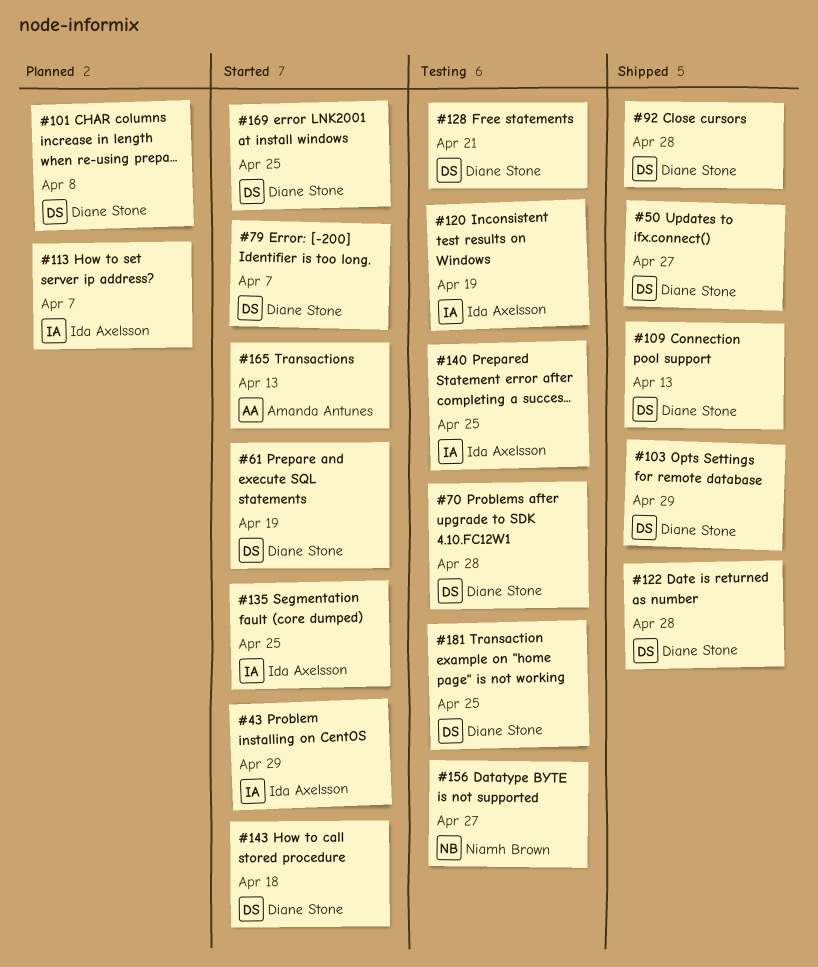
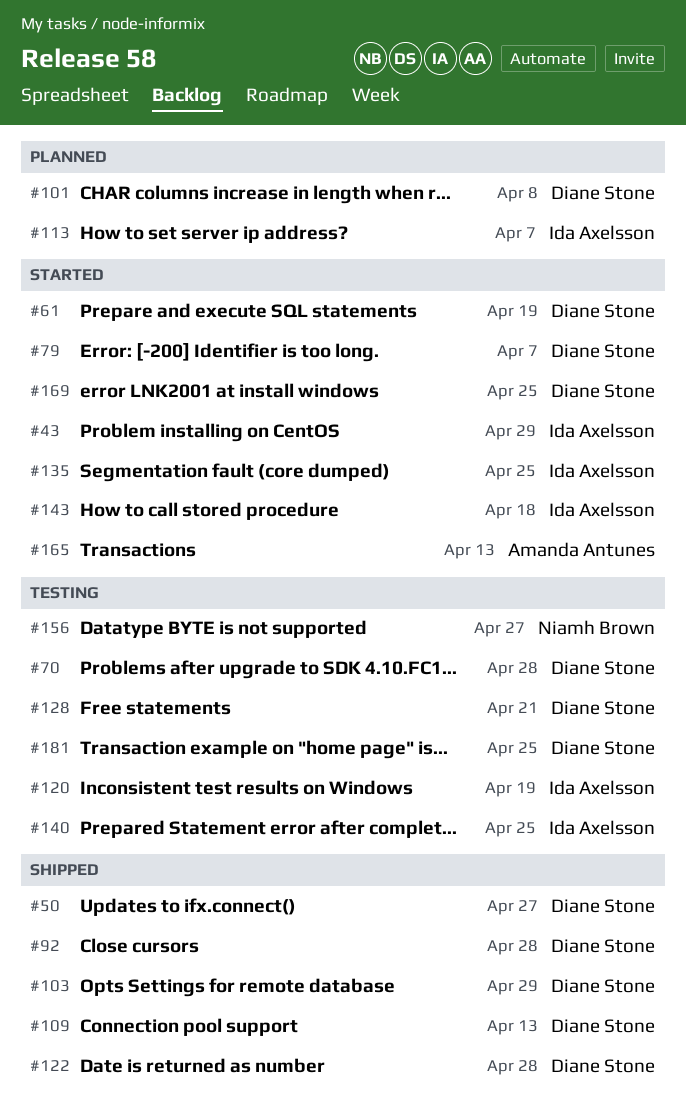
#143, owner: Diane Stone -> Ida Axelsson

